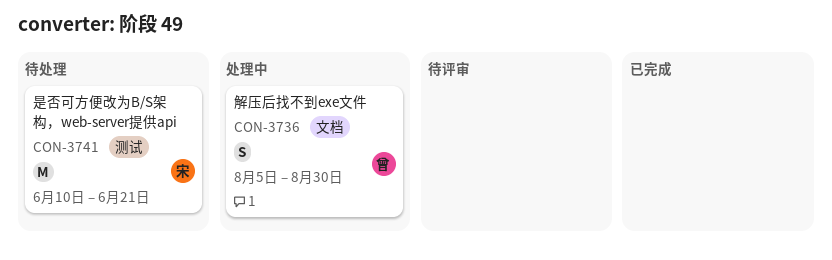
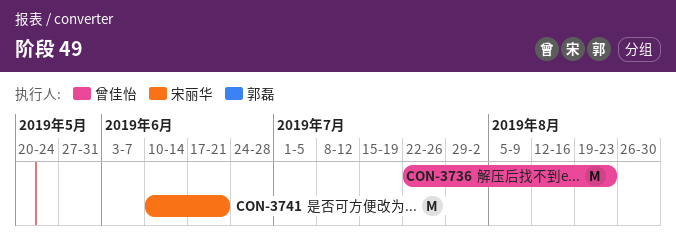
CON-3736, estimate: S -> M
CON-3736, start: Aug 5 -> Jul 22
CON-3736, due: Aug 30 -> Aug 23

